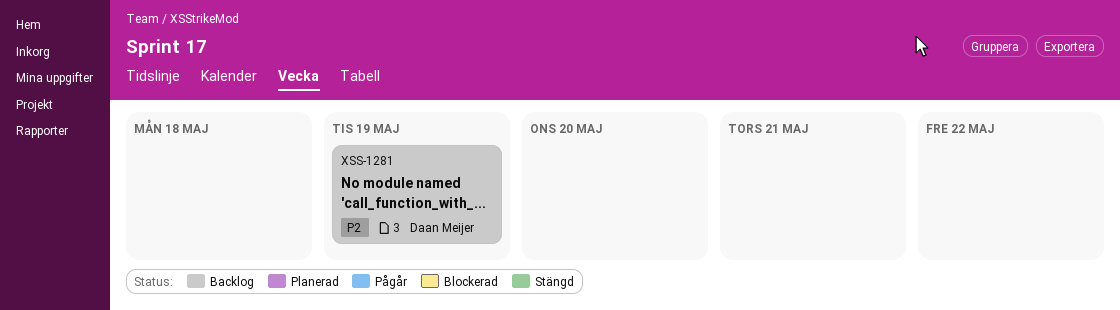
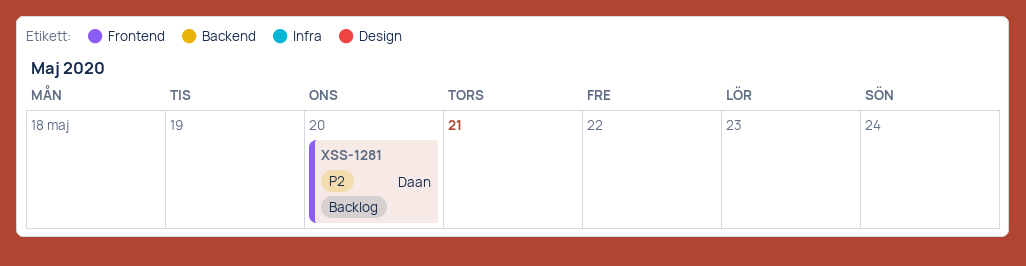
XSS-1281, due: May 19 -> May 20

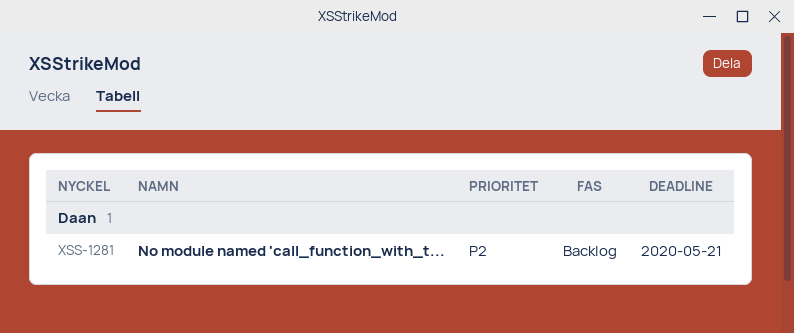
XSS-1281, due: May 20 -> May 21

